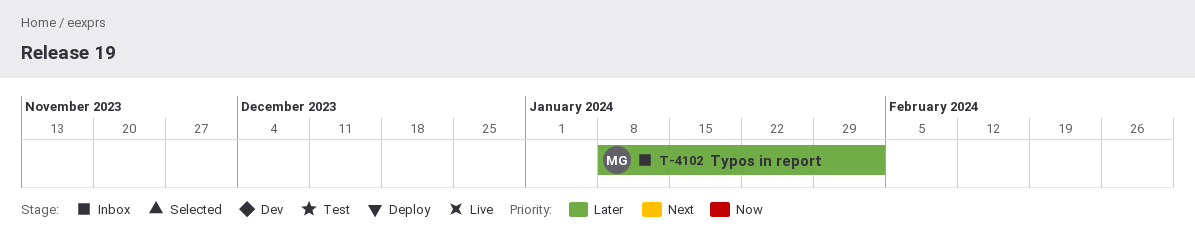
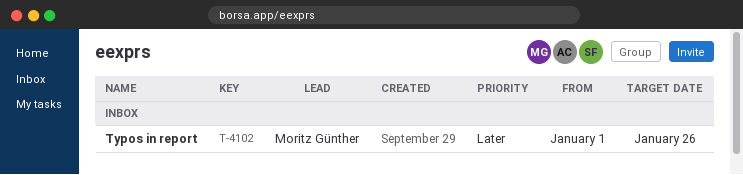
T-4102, start: Jan 8 -> Jan 1
T-4102, due: Feb 2 -> Jan 26

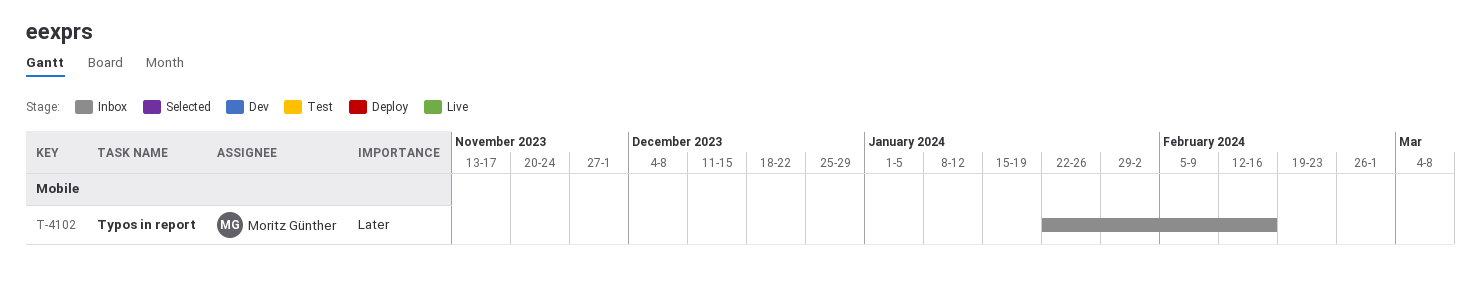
T-4102, start: Jan 1 -> Jan 22
T-4102, due: Jan 26 -> Feb 16

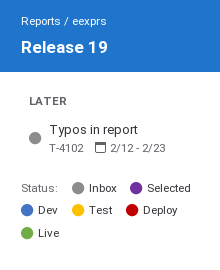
T-4102, start: Jan 22 -> Feb 12
T-4102, due: Feb 16 -> Feb 23

